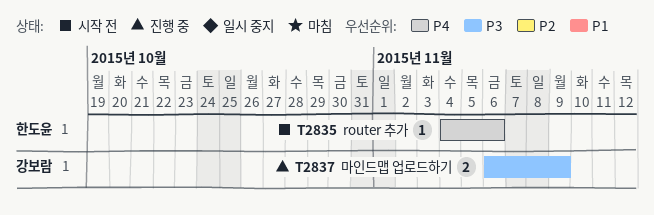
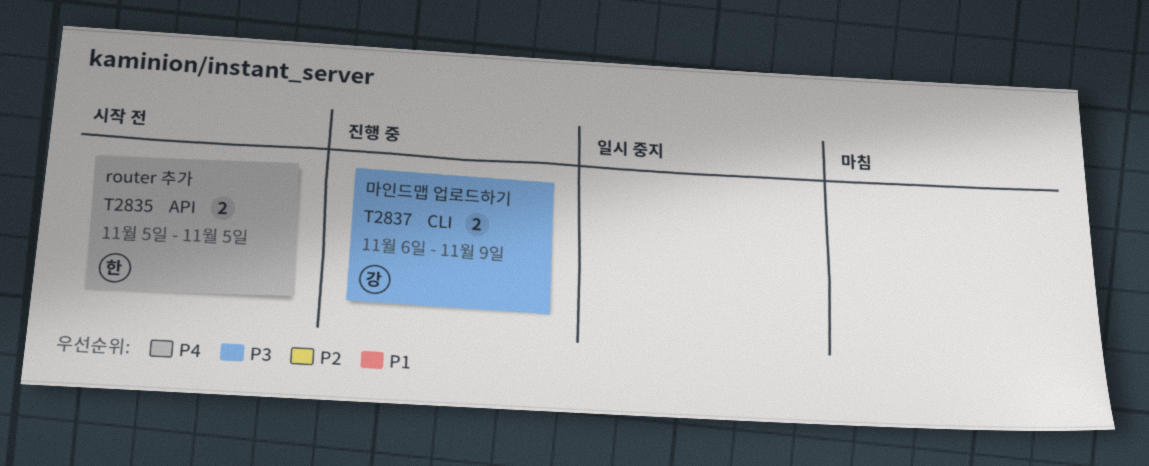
T2835, estimate: 1 -> 2
T2835, start: Nov 4 -> Nov 5
T2835, due: Nov 6 -> Nov 5

